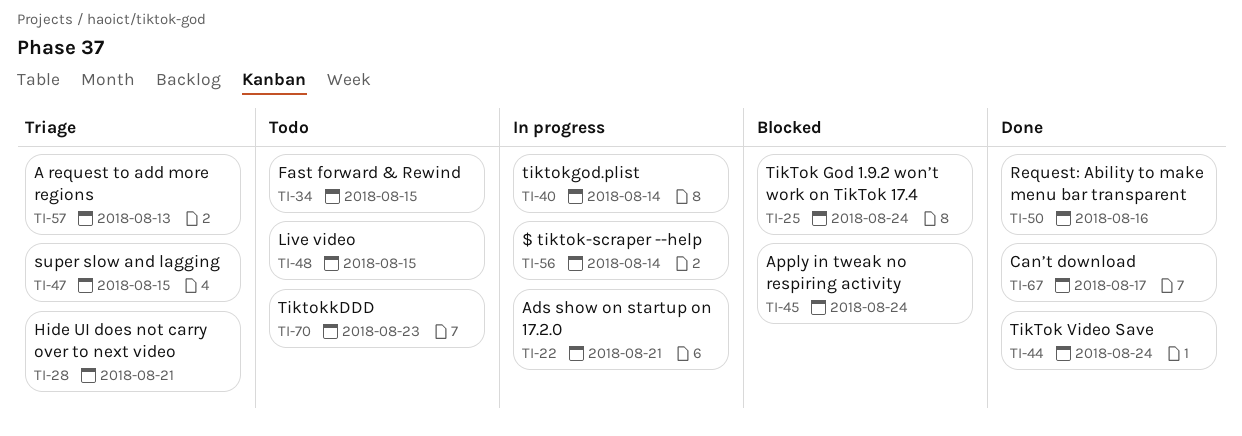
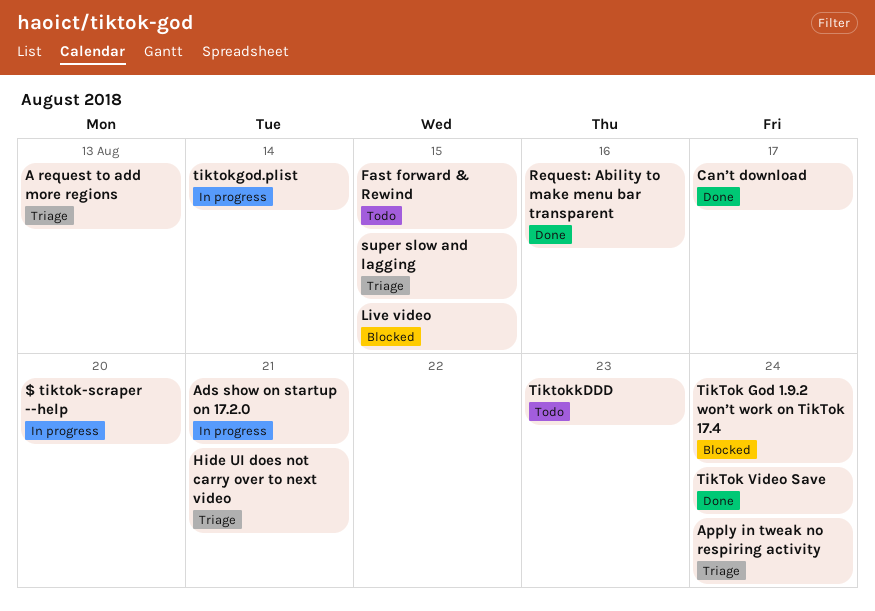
$ tiktok-scraper --help, due: Aug 14 -> Aug 20
Apply in tweak no respiring activity, status: Blocked -> Triage
Live video, status: Todo -> Blocked

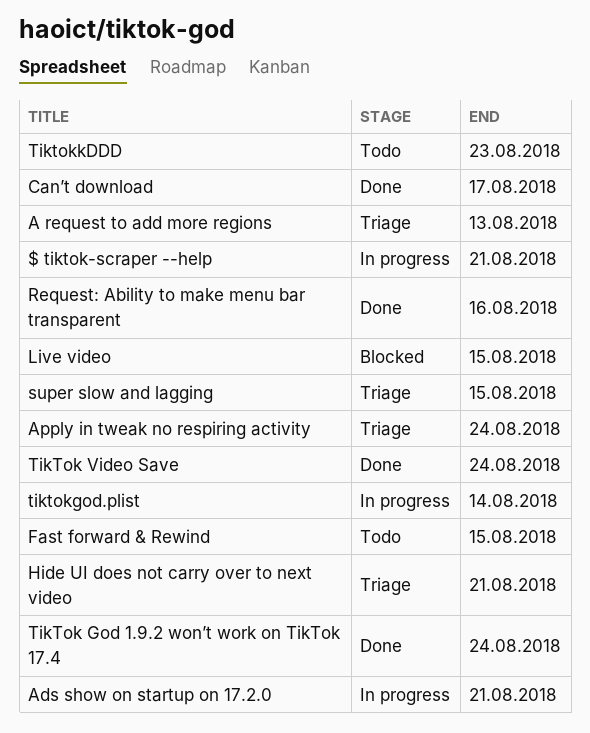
$ tiktok-scraper --help, due: Aug 20 -> Aug 21
TikTok God 1.9.2 won’t work on TikTok 17.4, status: Blocked -> Done

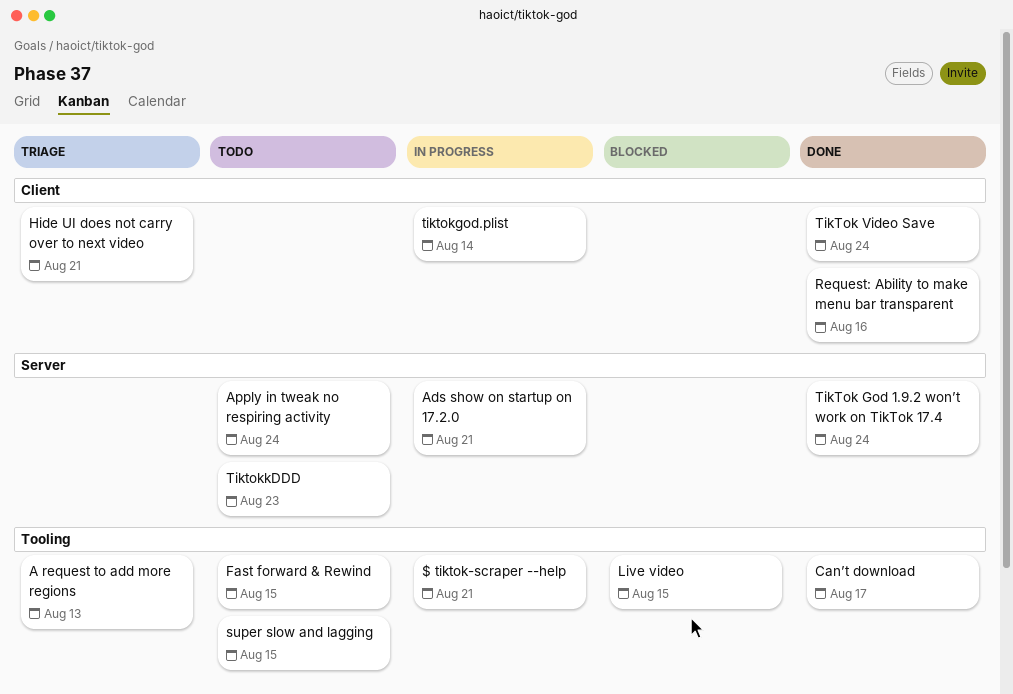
Apply in tweak no respiring activity, status: Triage -> Todo
super slow and lagging, status: Triage -> Todo

